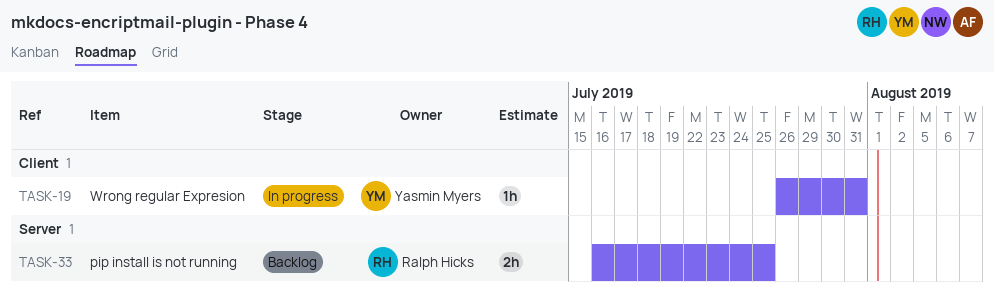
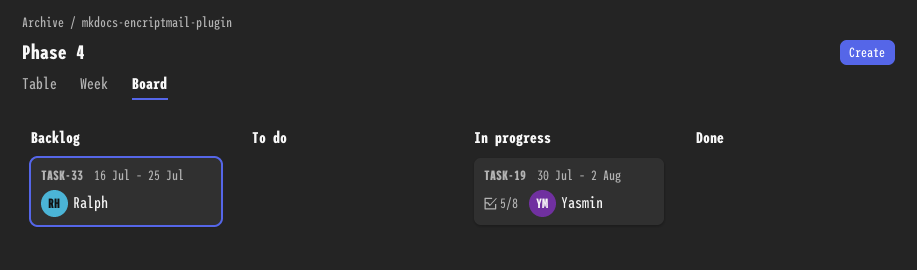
TASK-19, start: Jul 26 -> Jul 30
TASK-19, due: Jul 31 -> Aug 2

